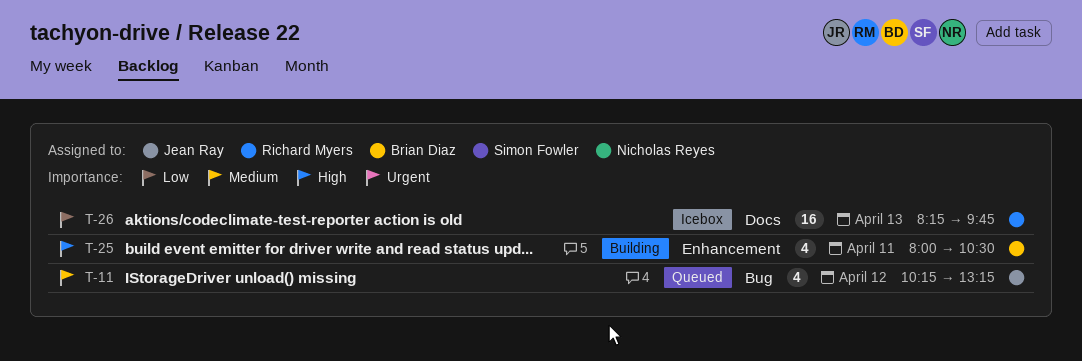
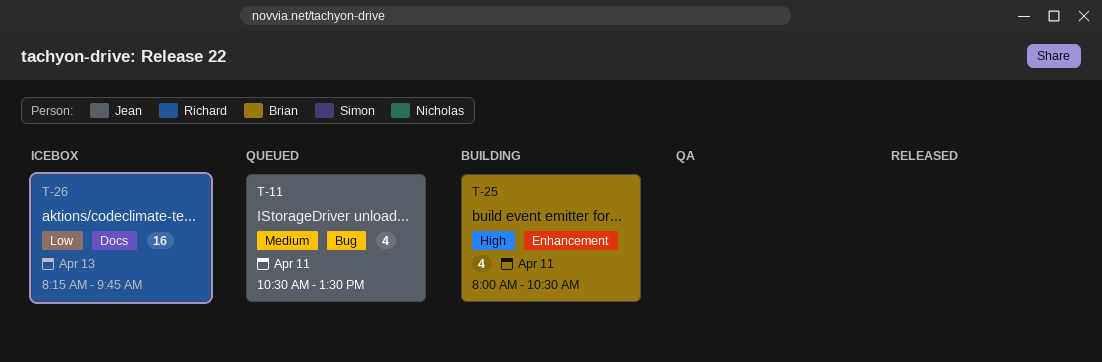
T-11, day: Apr 12 -> Apr 11
T-11, begins: 10:15 -> 10:30
T-11, ends: 13:15 -> 13:30

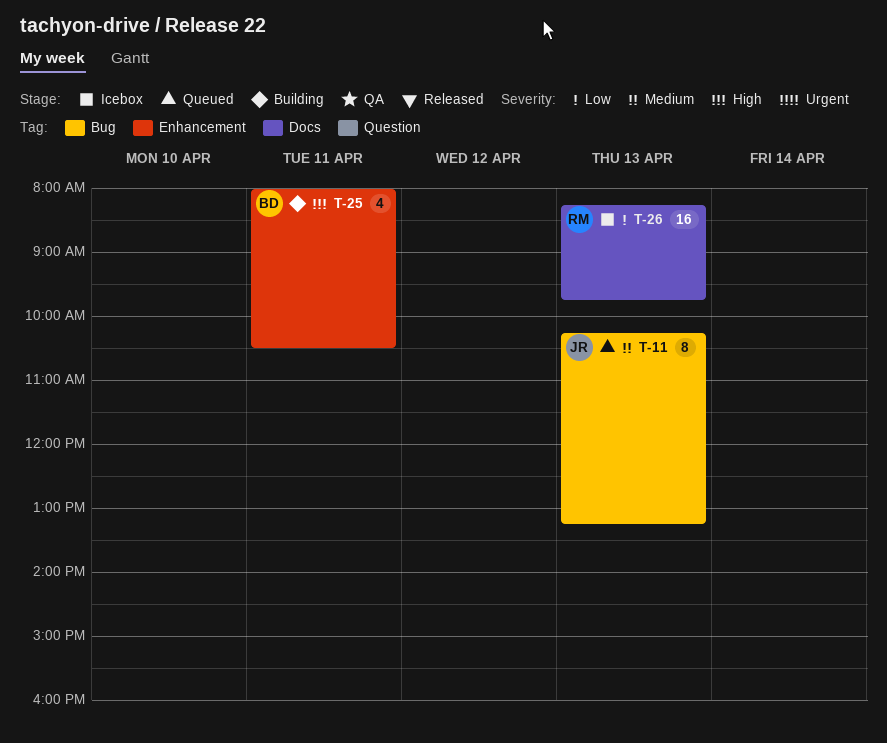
T-11, estimate: 4 -> 8
T-11, day: Apr 11 -> Apr 13
T-11, begins: 10:30 -> 10:15
T-11, ends: 13:30 -> 13:15

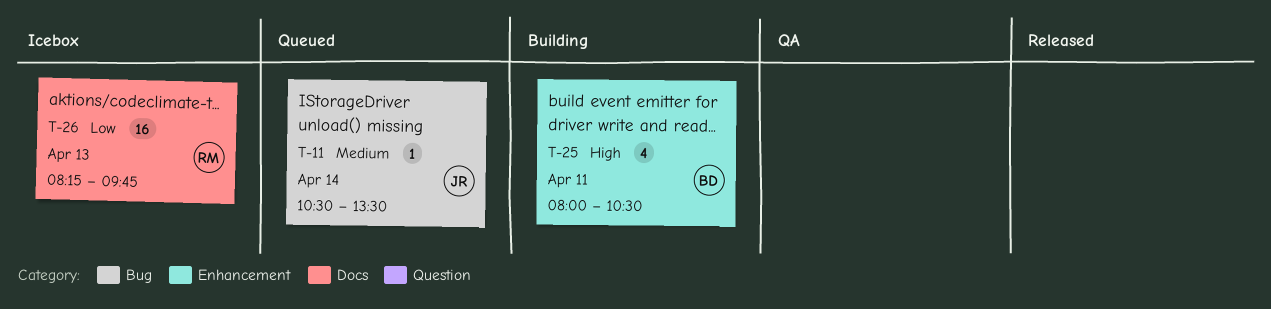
T-11, estimate: 8 -> 1
T-11, day: Apr 13 -> Apr 14
T-11, begins: 10:15 -> 10:30
T-11, ends: 13:15 -> 13:30

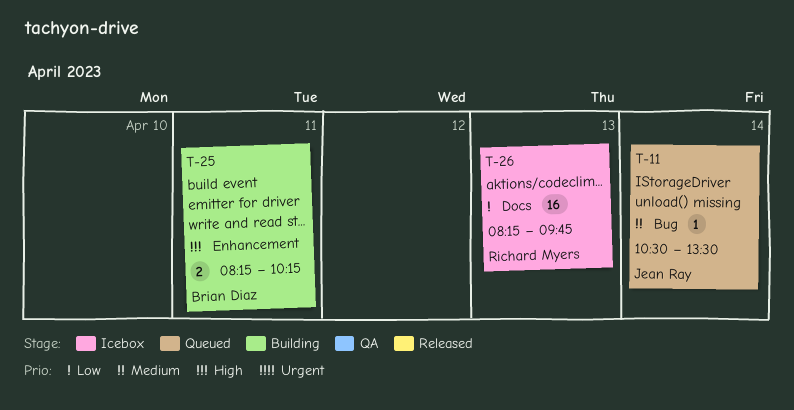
T-25, estimate: 4 -> 2
T-25, begins: 08:00 -> 08:15
T-25, ends: 10:30 -> 10:15

